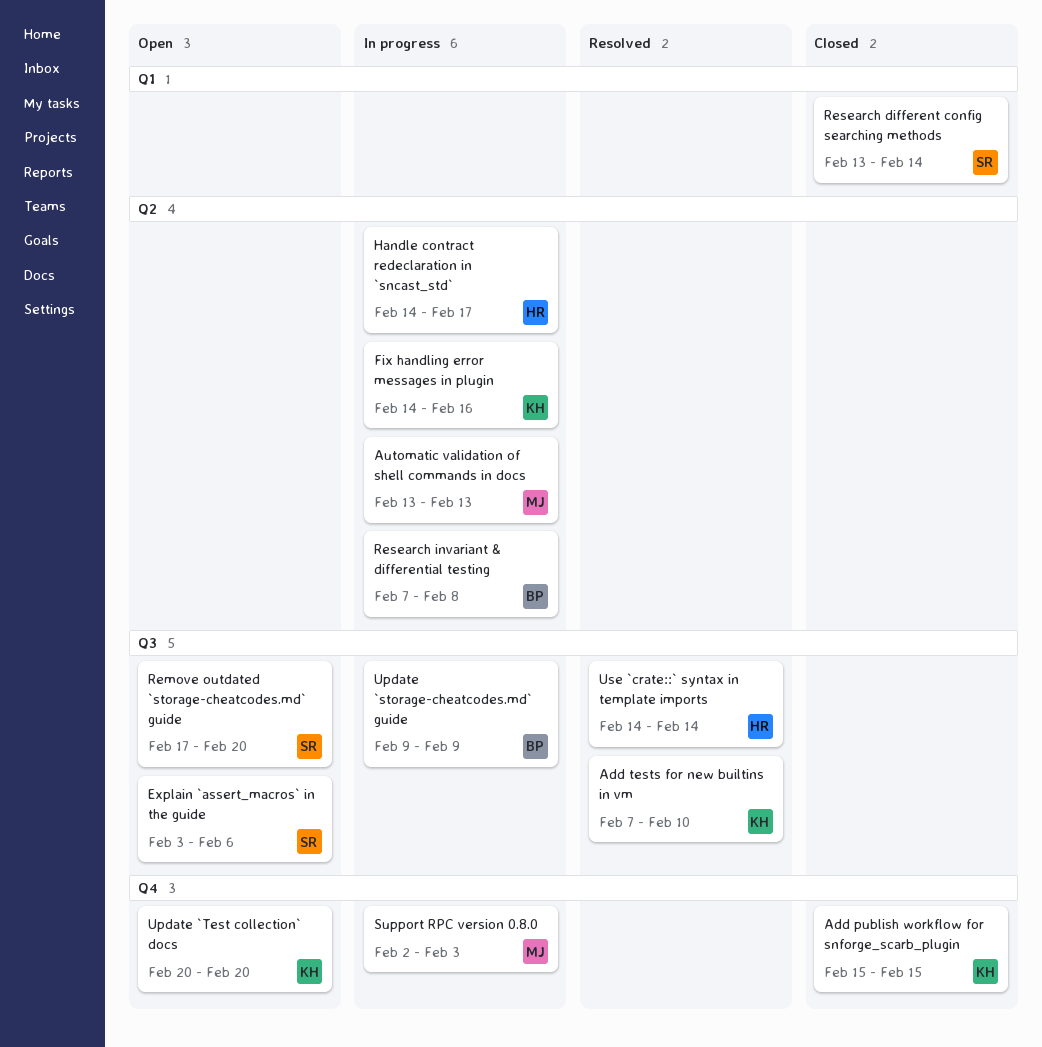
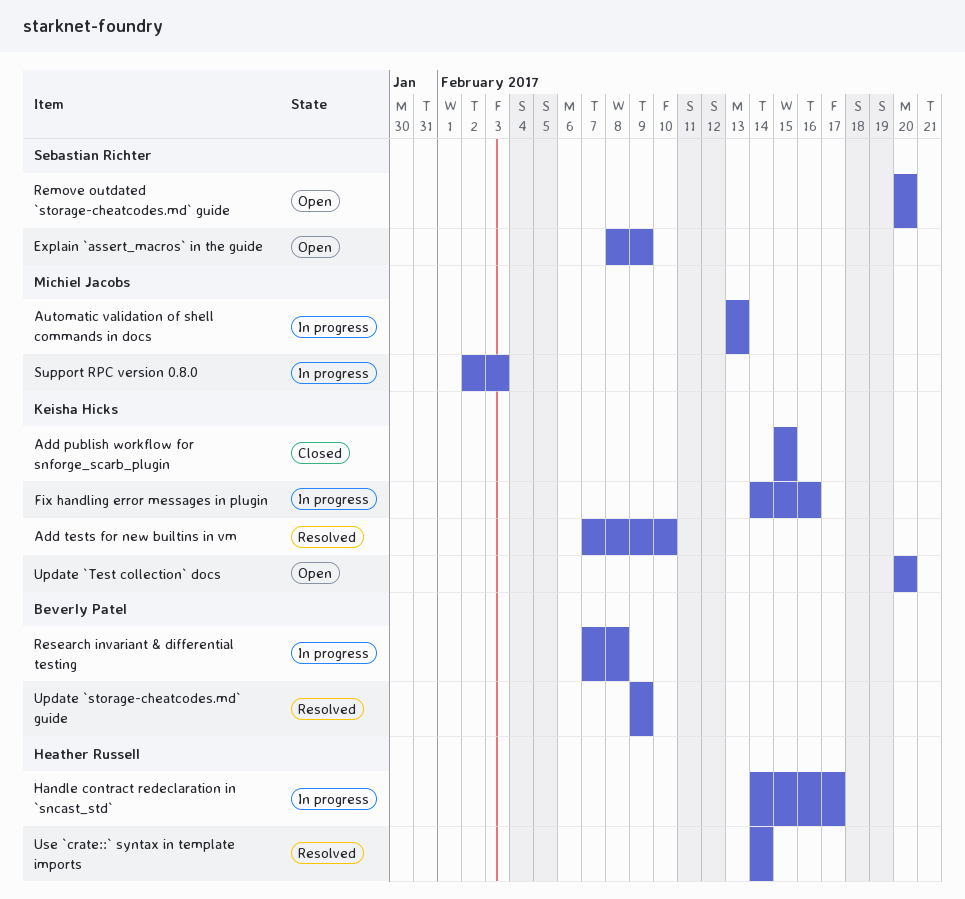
Explain `assert_macros` in the guide, start: Feb 3 -> Feb 8
Explain `assert_macros` in the guide, due: Feb 6 -> Feb 9
Remove outdated `storage-cheatcodes.md` guide, start: Feb 17 -> Feb 20
Research different config searching methods: present -> none
Update `storage-cheatcodes.md` guide, status: In progress -> Resolved

